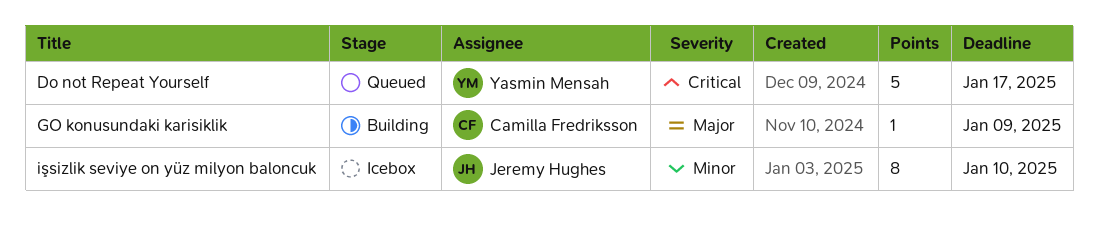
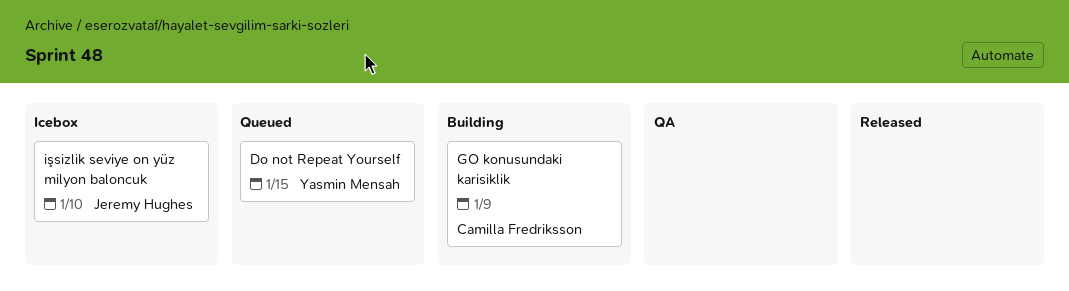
Do not Repeat Yourself, due: Jan 17 -> Jan 15

